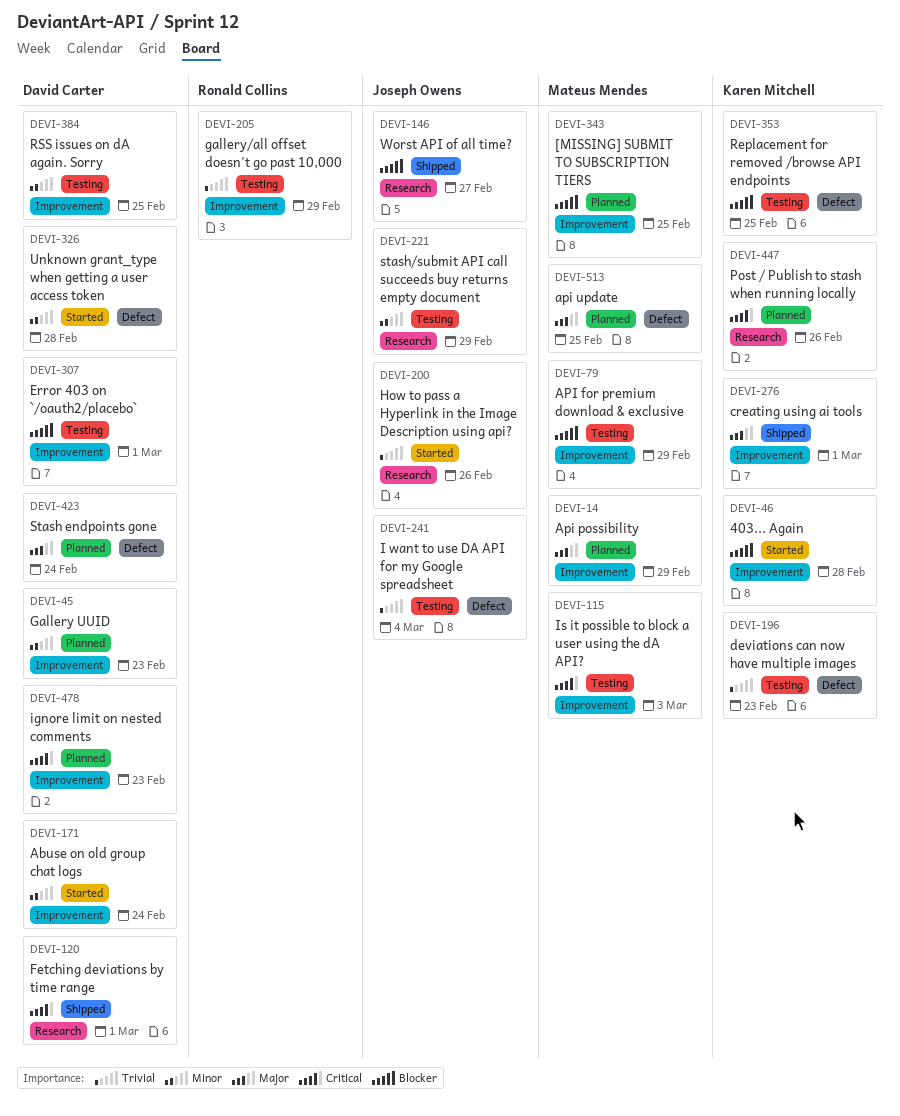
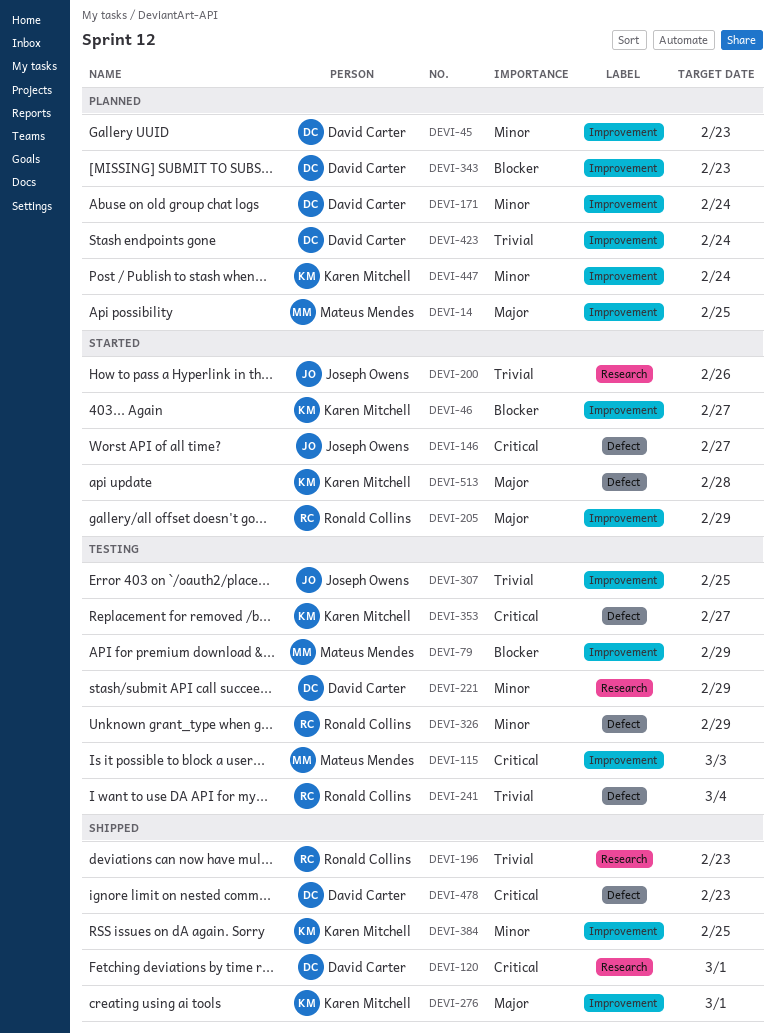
DEVI-14, due: Feb 29 -> Feb 25
DEVI-46, due: Feb 28 -> Feb 27
DEVI-146, status: Shipped -> Started
DEVI-146, priority: Blocker -> Critical
DEVI-146, label: Research -> Defect
DEVI-171, status: Started -> Planned
DEVI-196, status: Testing -> Shipped
DEVI-196, owner: Karen Mitchell -> Ronald Collins
DEVI-196, label: Defect -> Research
DEVI-205, status: Testing -> Started
DEVI-205, priority: Trivial -> Major
DEVI-221, owner: Joseph Owens -> David Carter
DEVI-241, owner: Joseph Owens -> Ronald Collins
DEVI-307, owner: David Carter -> Joseph Owens
DEVI-307, priority: Blocker -> Trivial
DEVI-307, due: Mar 1 -> Feb 25
DEVI-326, status: Started -> Testing
DEVI-326, owner: David Carter -> Ronald Collins
DEVI-326, due: Feb 28 -> Feb 29
DEVI-343, owner: Mateus Mendes -> David Carter
DEVI-343, due: Feb 25 -> Feb 23
DEVI-353, priority: Blocker -> Critical
DEVI-353, due: Feb 25 -> Feb 27
DEVI-384, status: Testing -> Shipped
DEVI-384, owner: David Carter -> Karen Mitchell
DEVI-423, priority: Major -> Trivial
DEVI-423, label: Defect -> Improvement
DEVI-447, priority: Critical -> Minor
DEVI-447, label: Research -> Improvement
DEVI-447, due: Feb 26 -> Feb 24
DEVI-478, status: Planned -> Shipped
DEVI-478, label: Improvement -> Defect
DEVI-513, status: Planned -> Started
DEVI-513, owner: Mateus Mendes -> Karen Mitchell
DEVI-513, due: Feb 25 -> Feb 28

